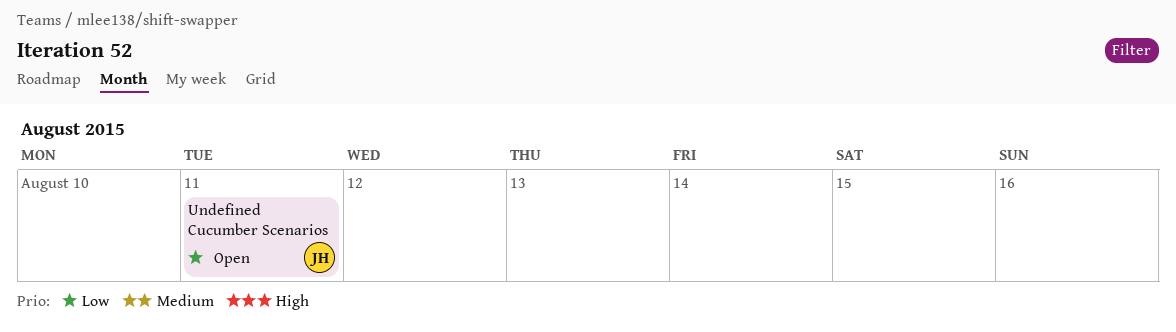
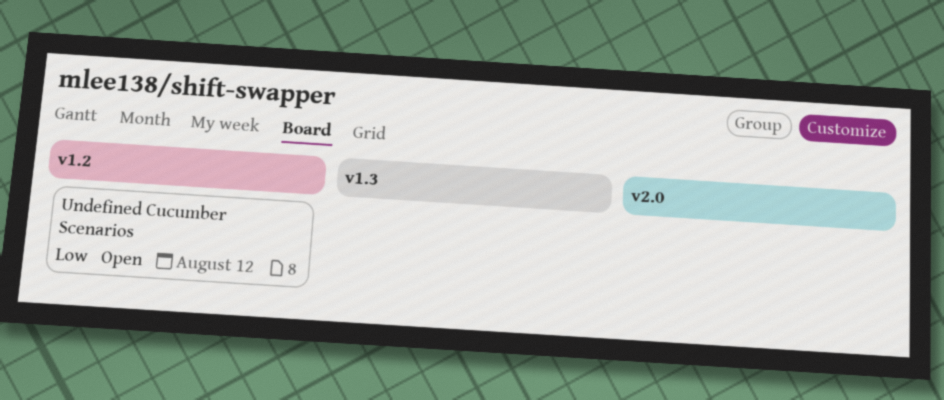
Undefined Cucumber Scenarios, due: Aug 11 -> Aug 12

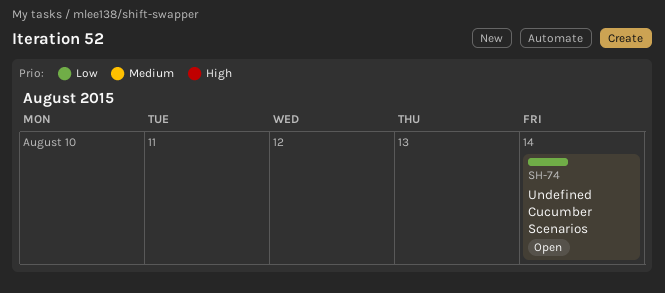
Undefined Cucumber Scenarios, due: Aug 12 -> Aug 14

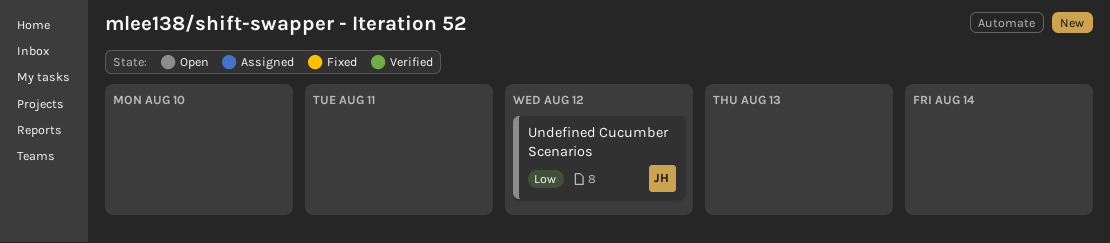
Undefined Cucumber Scenarios, due: Aug 14 -> Aug 12

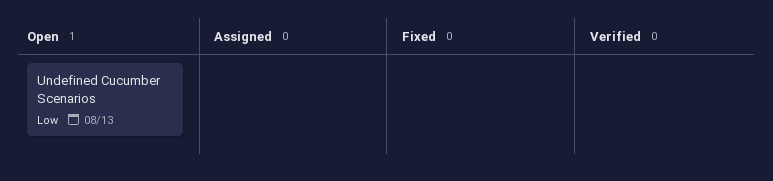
Undefined Cucumber Scenarios, due: Aug 12 -> Aug 13

